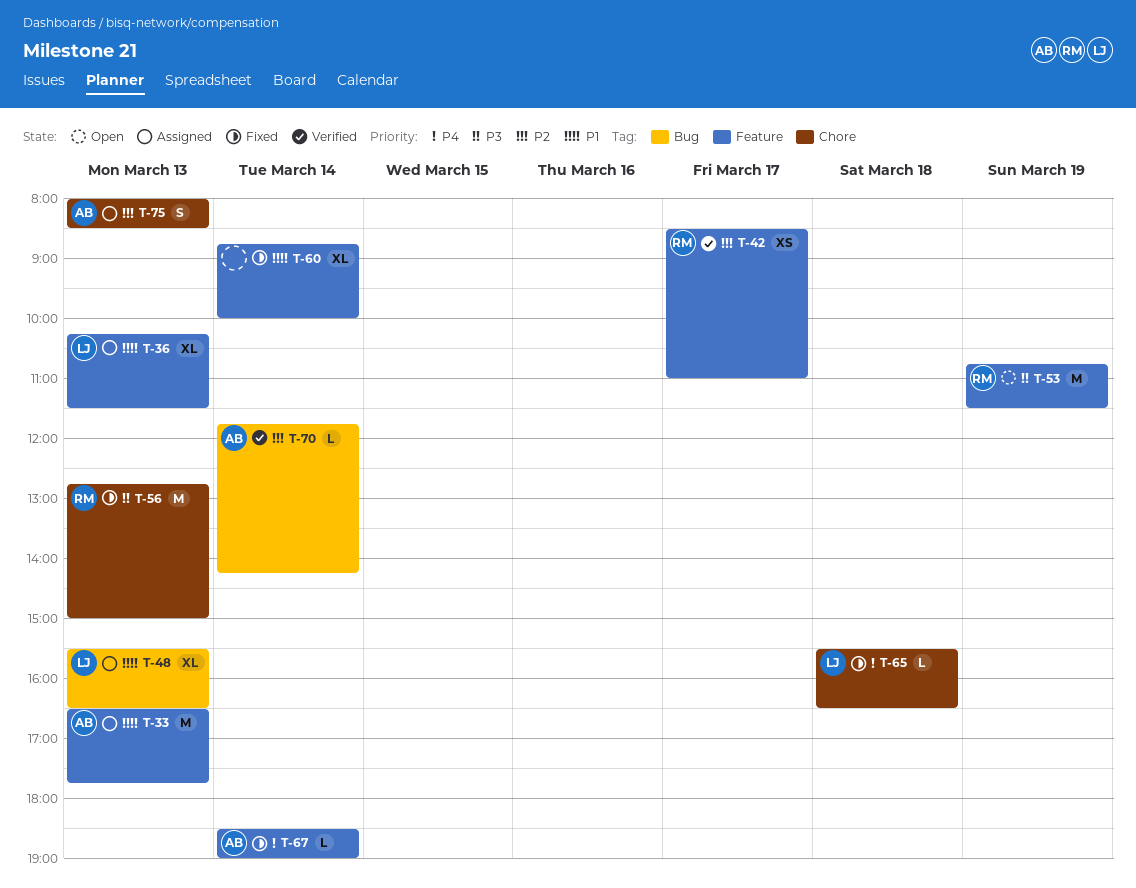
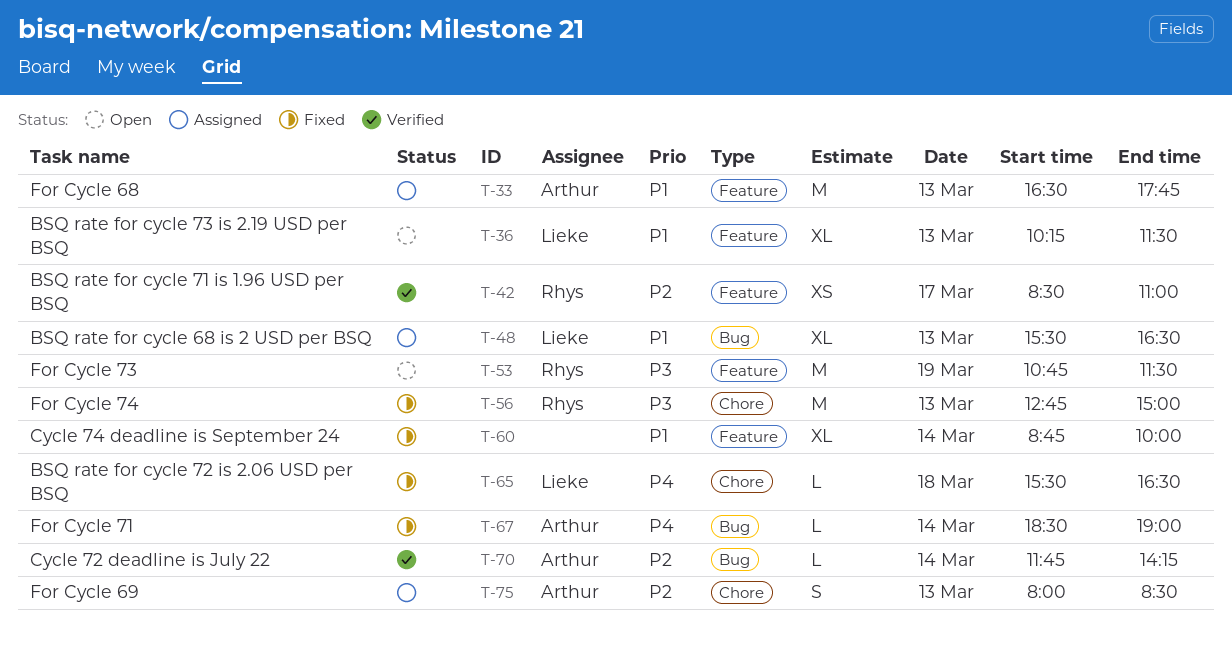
T-36, status: Assigned -> Open
T-67, label: Feature -> Bug

